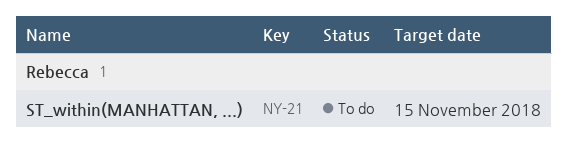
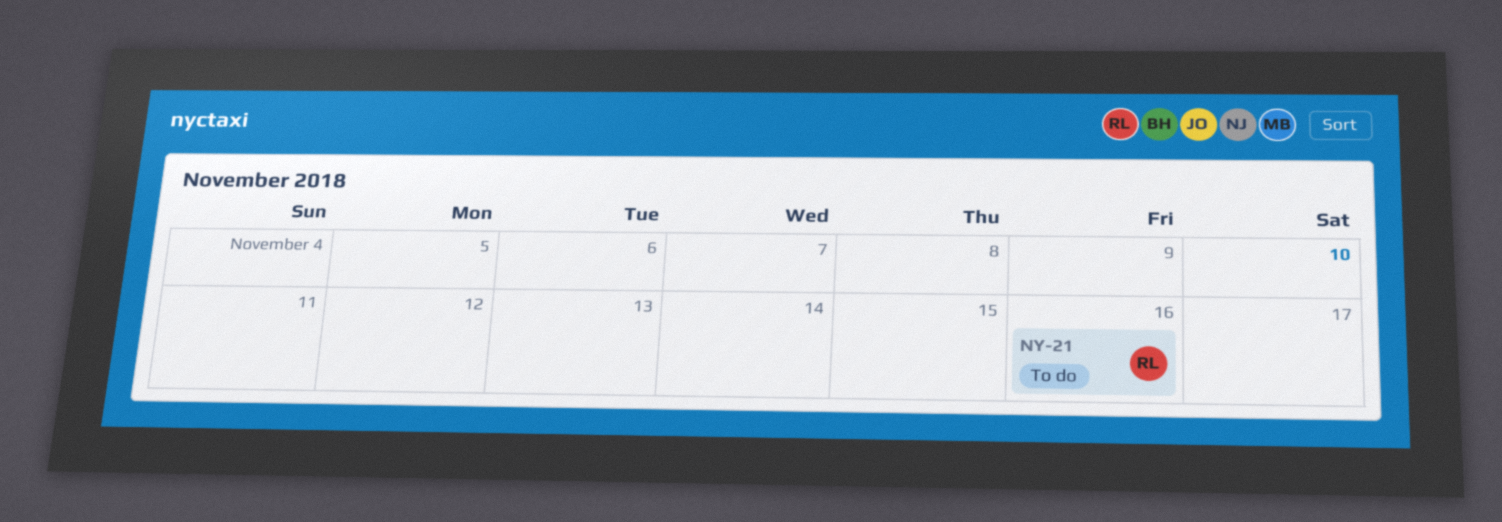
NY-21, due: Nov 15 -> Nov 16

